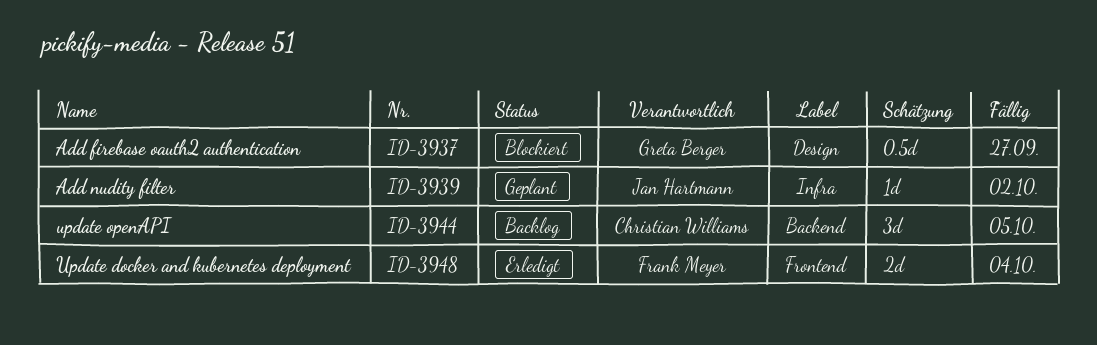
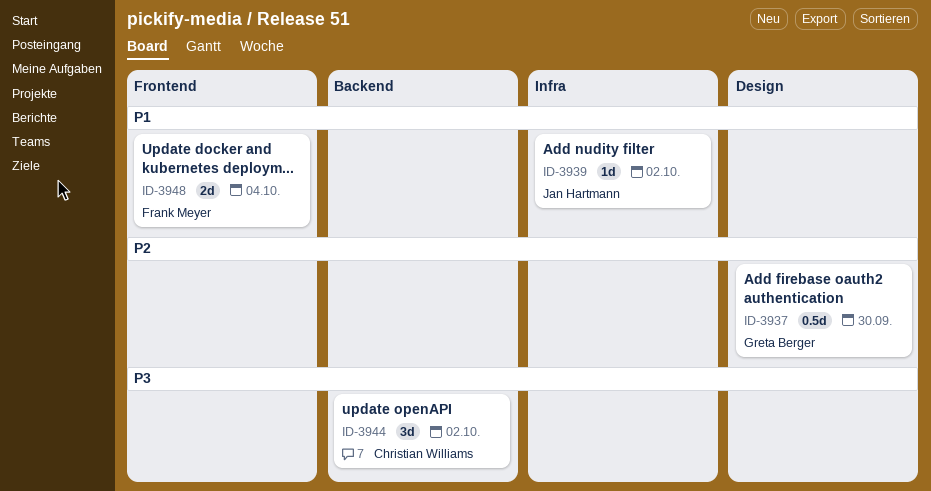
ID-3937, due: Sep 27 -> Sep 30
ID-3944, due: Oct 5 -> Oct 2

